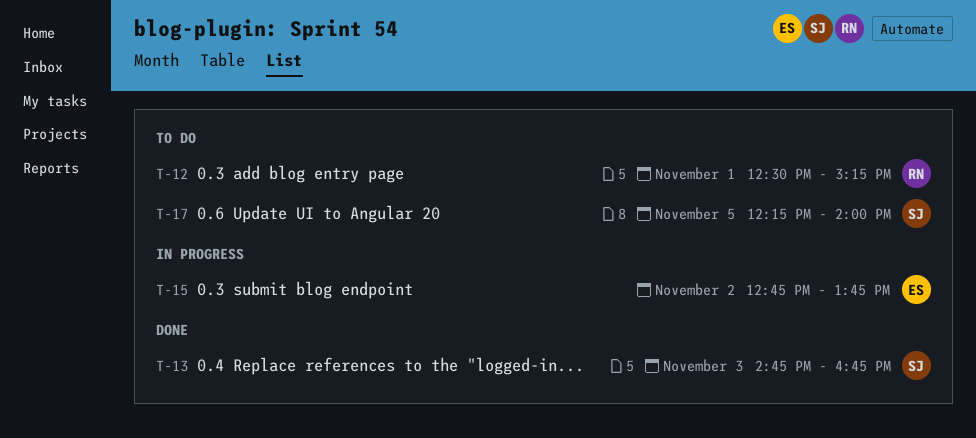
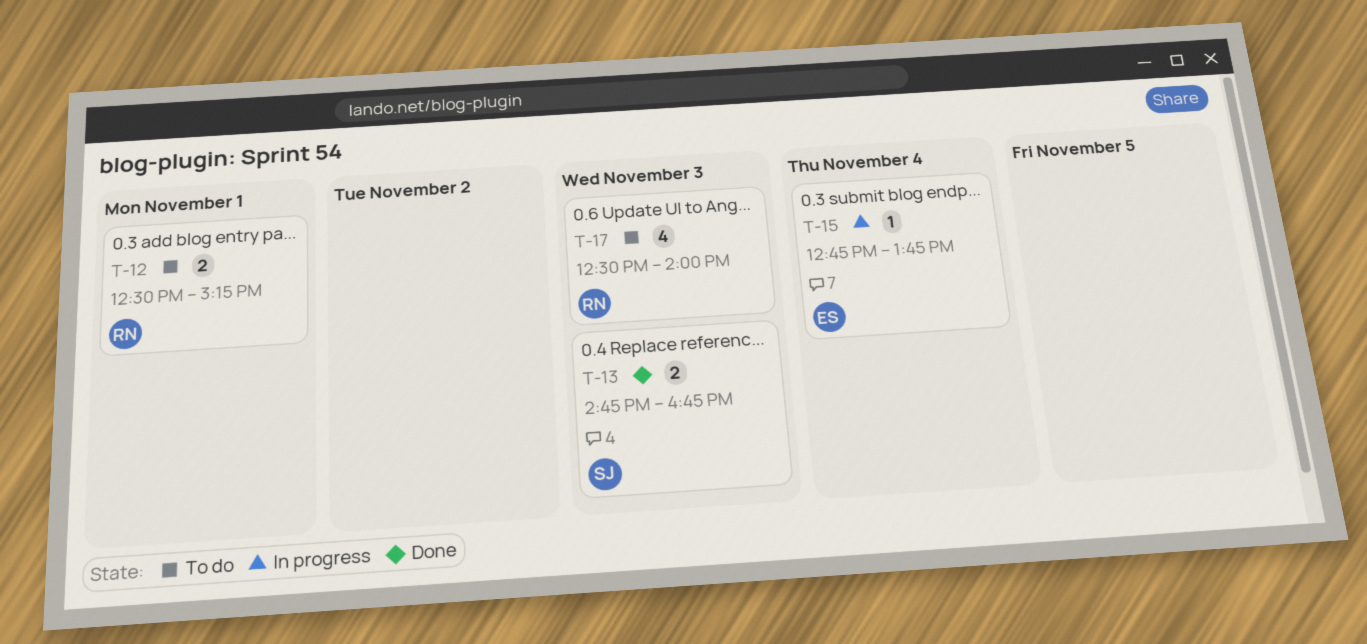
T-15, day: Nov 2 -> Nov 4
T-17, owner: SJ -> RN
T-17, day: Nov 5 -> Nov 3
T-17, begins: 12:15 -> 12:30

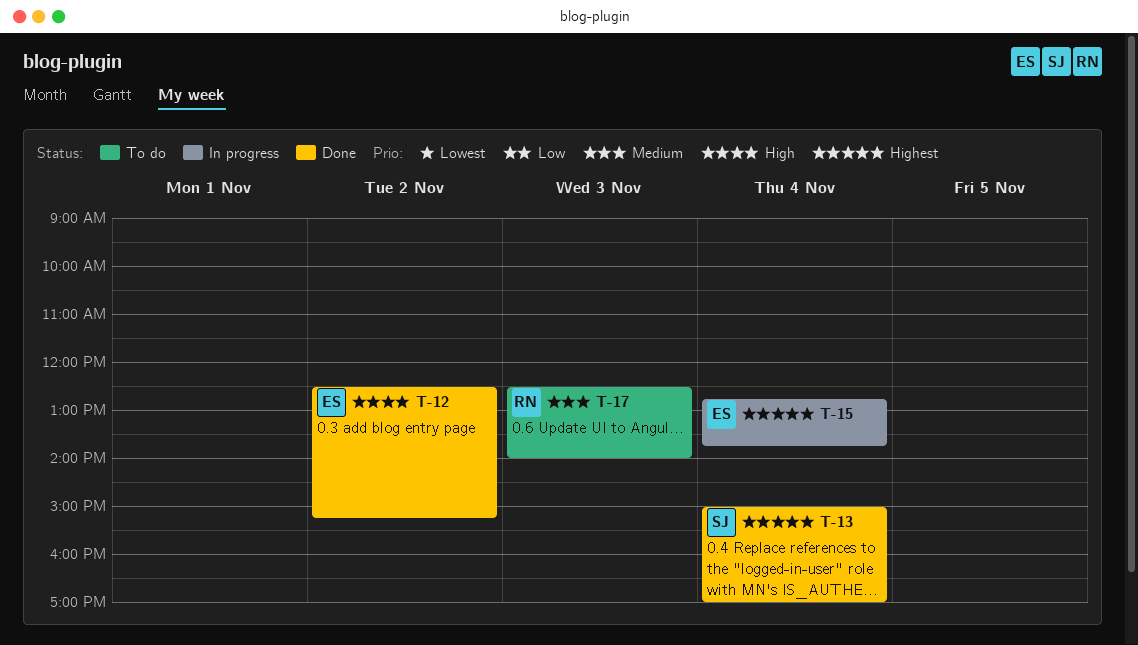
T-12, status: To do -> Done
T-12, owner: RN -> ES
T-12, day: Nov 1 -> Nov 2
T-13, day: Nov 3 -> Nov 4
T-13, begins: 14:45 -> 15:00
T-13, ends: 16:45 -> 17:00

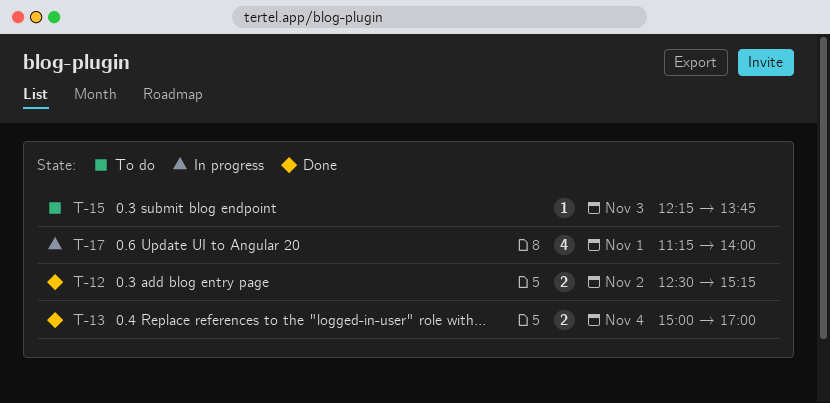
T-15, status: In progress -> To do
T-15, day: Nov 4 -> Nov 3
T-15, begins: 12:45 -> 12:15
T-17, status: To do -> In progress
T-17, day: Nov 3 -> Nov 1
T-17, begins: 12:30 -> 11:15

